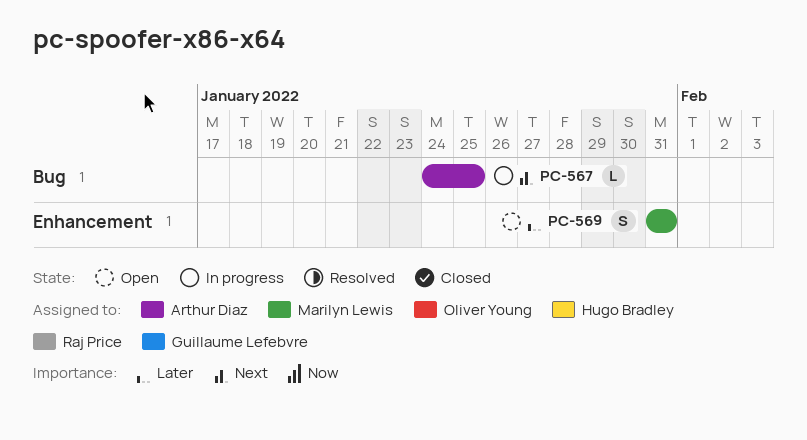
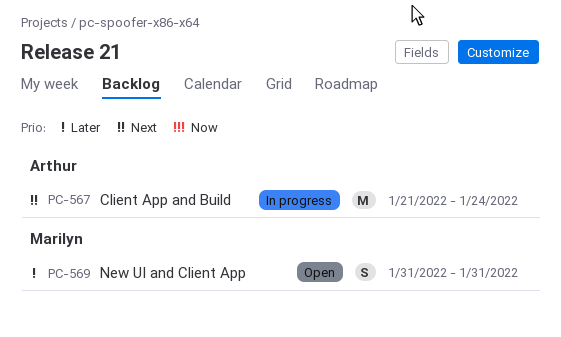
PC-567, estimate: L -> M
PC-567, start: Jan 24 -> Jan 21
PC-567, due: Jan 25 -> Jan 24

